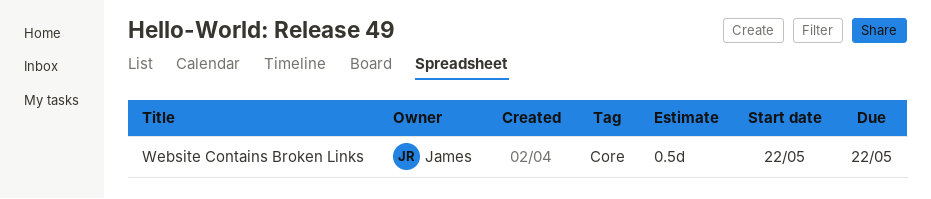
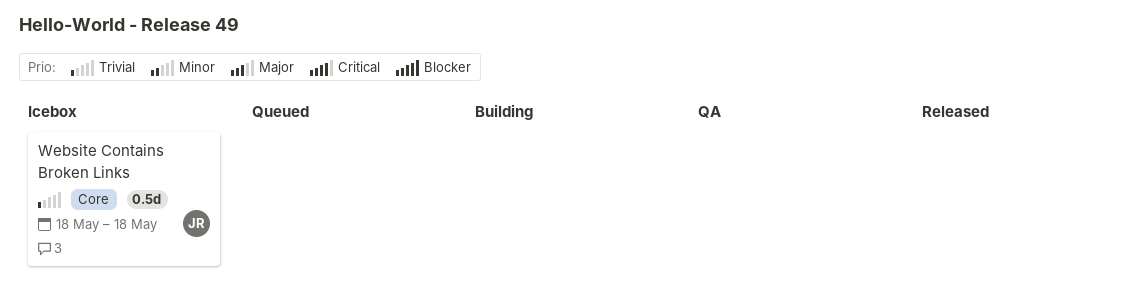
Website Contains Broken Links, start: May 22 -> May 18
Website Contains Broken Links, due: May 22 -> May 18

